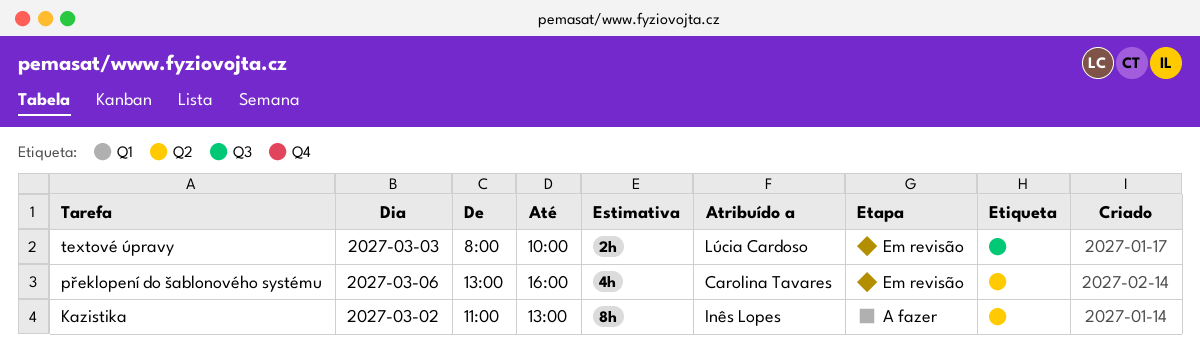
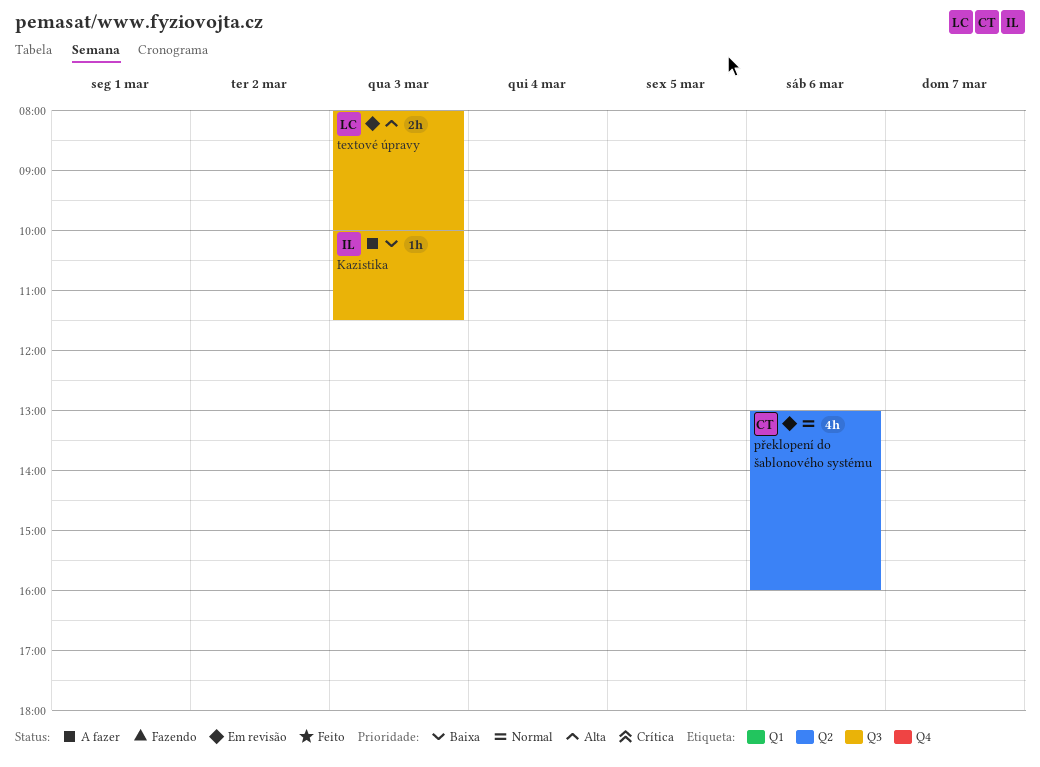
Kazistika, label: Q2 -> Q3
Kazistika, estimate: 8h -> 1h
Kazistika, day: Mar 2 -> Mar 3
Kazistika, begins: 11:00 -> 10:00
Kazistika, ends: 13:00 -> 11:30

